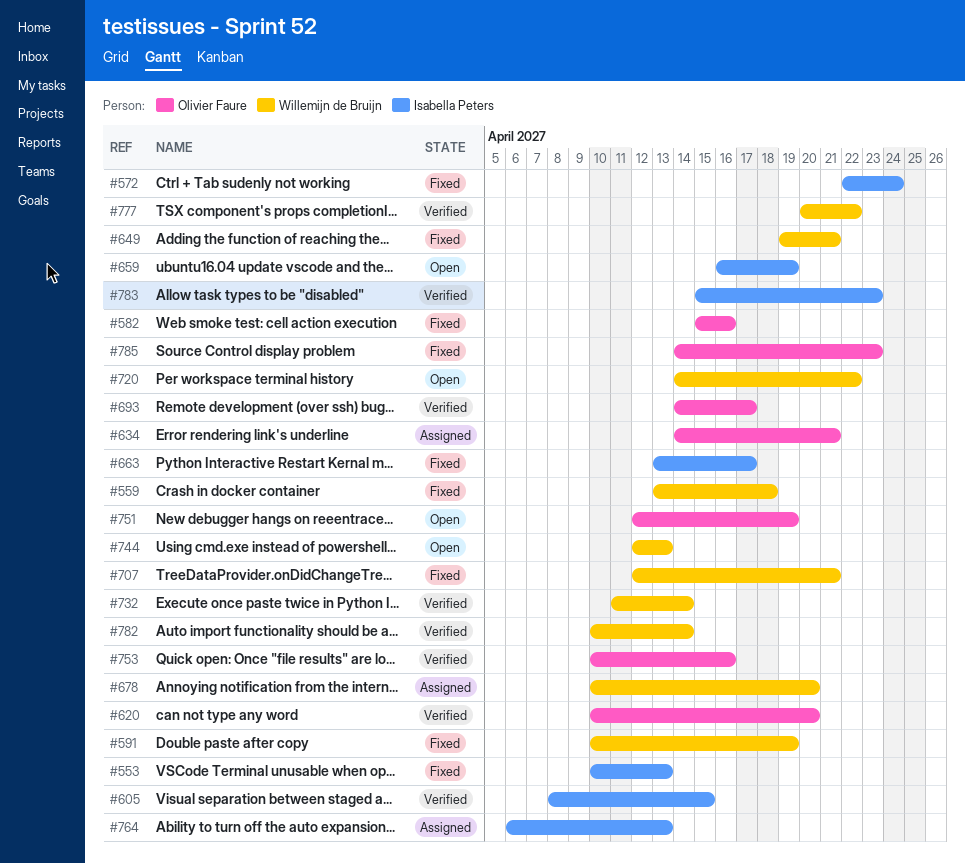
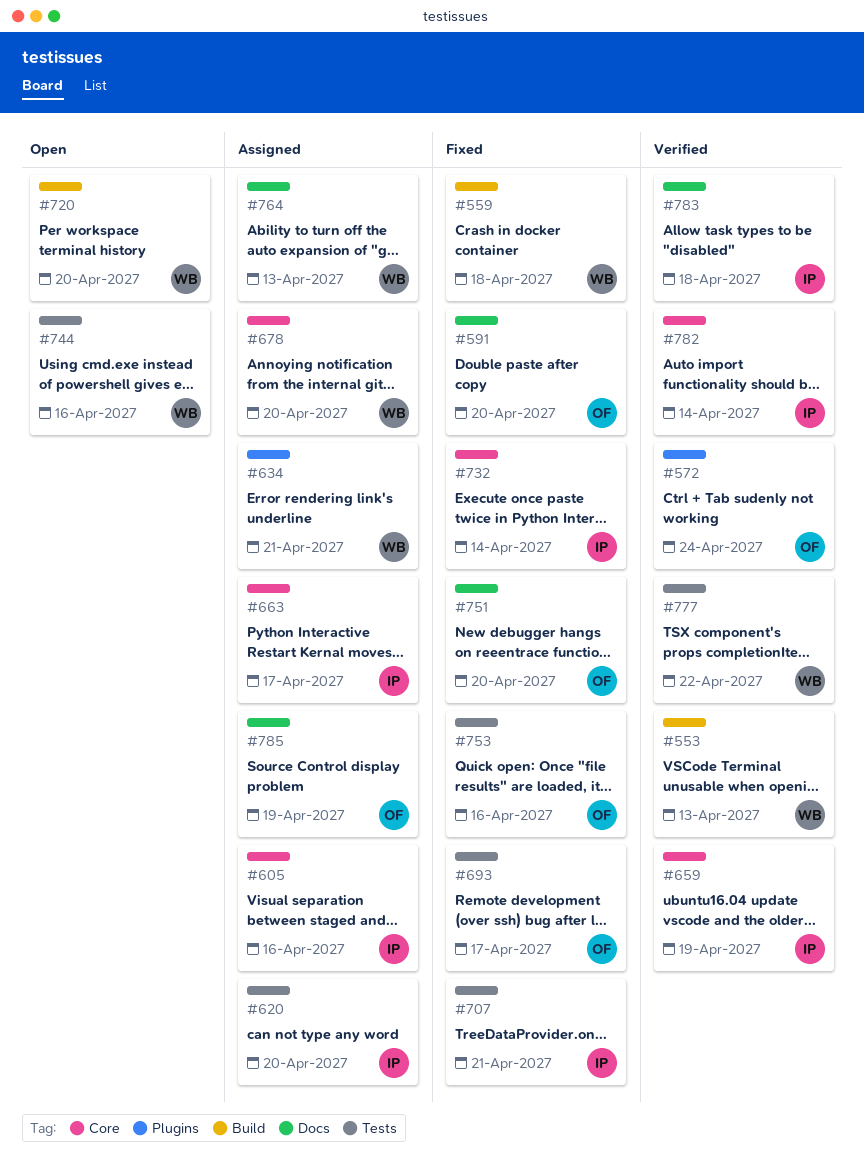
#553, status: Fixed -> Verified
#553, owner: Isabella Peters -> Willemijn de Bruijn
#572, status: Fixed -> Verified
#572, owner: Isabella Peters -> Olivier Faure
#582: present -> none
#591, owner: Willemijn de Bruijn -> Olivier Faure
#591, due: Apr 19 -> Apr 20
#605, status: Verified -> Assigned
#605, due: Apr 15 -> Apr 16
#620, status: Verified -> Assigned
#620, owner: Olivier Faure -> Isabella Peters
#634, owner: Olivier Faure -> Willemijn de Bruijn
#649: present -> none
#659, status: Open -> Verified
#663, status: Fixed -> Assigned
#693, status: Verified -> Fixed
#707, owner: Willemijn de Bruijn -> Isabella Peters
#720, due: Apr 22 -> Apr 20
#732, status: Verified -> Fixed
#732, owner: Willemijn de Bruijn -> Isabella Peters
#744, due: Apr 13 -> Apr 16
#751, status: Open -> Fixed
#751, due: Apr 19 -> Apr 20
#753, status: Verified -> Fixed
#764, owner: Isabella Peters -> Willemijn de Bruijn
#782, owner: Willemijn de Bruijn -> Isabella Peters
#783, due: Apr 23 -> Apr 18
#785, status: Fixed -> Assigned
#785, due: Apr 23 -> Apr 19

